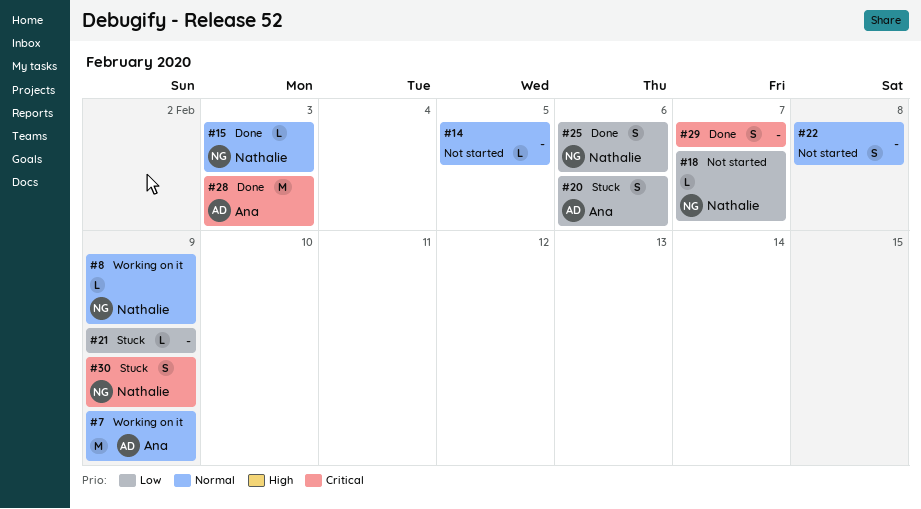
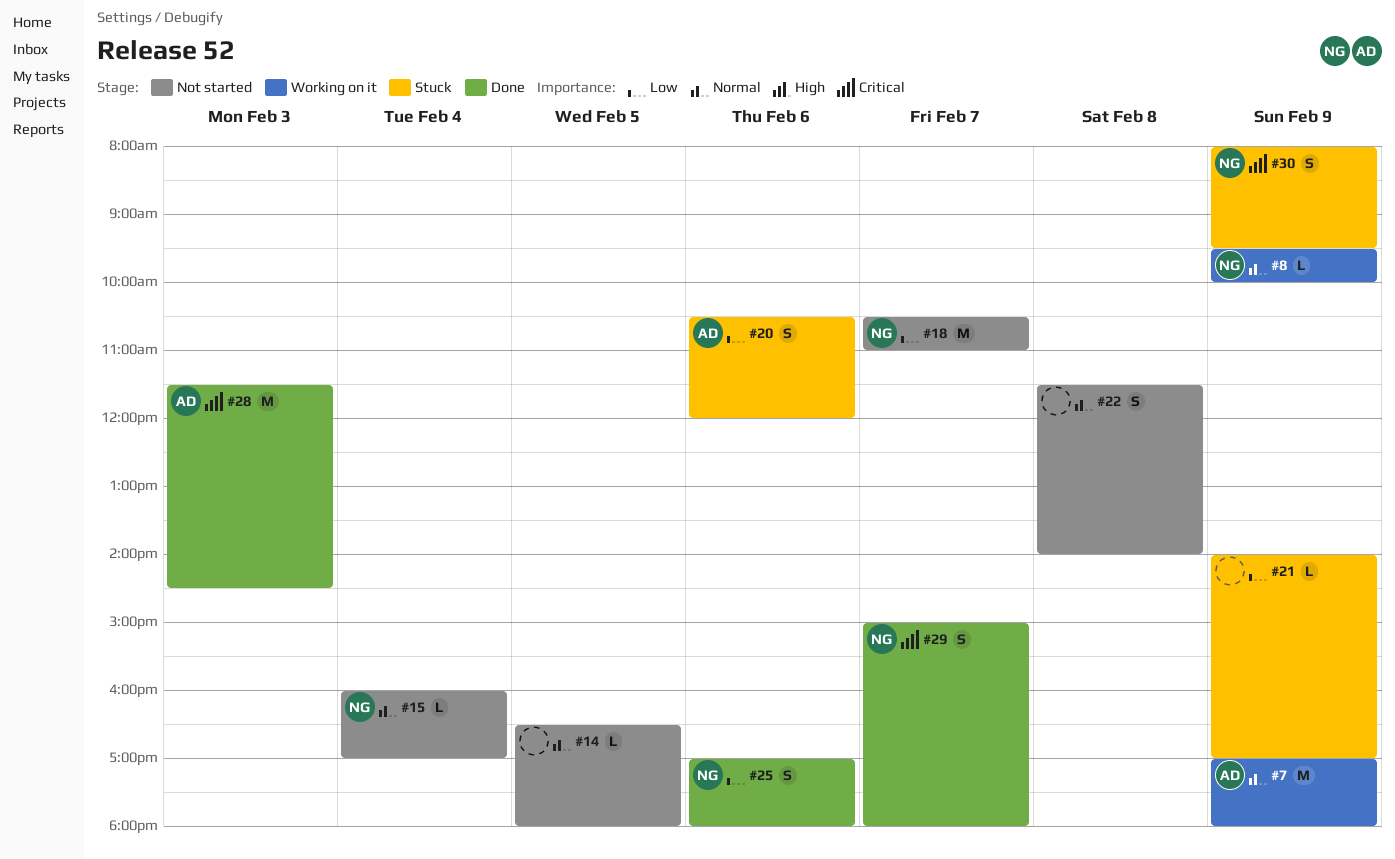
#15, status: Done -> Not started
#15, day: Feb 3 -> Feb 4
#18, estimate: L -> M
#29, owner: none -> Nathalie

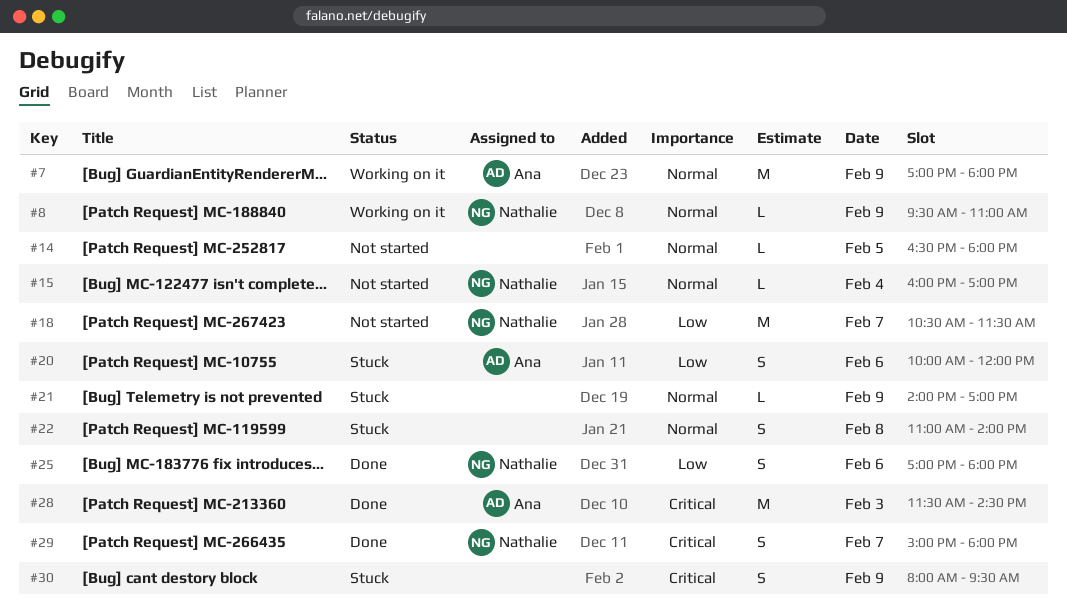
#8, ends: 10:00 -> 11:00
#18, ends: 11:00 -> 11:30
#20, begins: 10:30 -> 10:00
#21, priority: Low -> Normal
#22, status: Not started -> Stuck
#22, begins: 11:30 -> 11:00
#30, owner: Nathalie -> none

